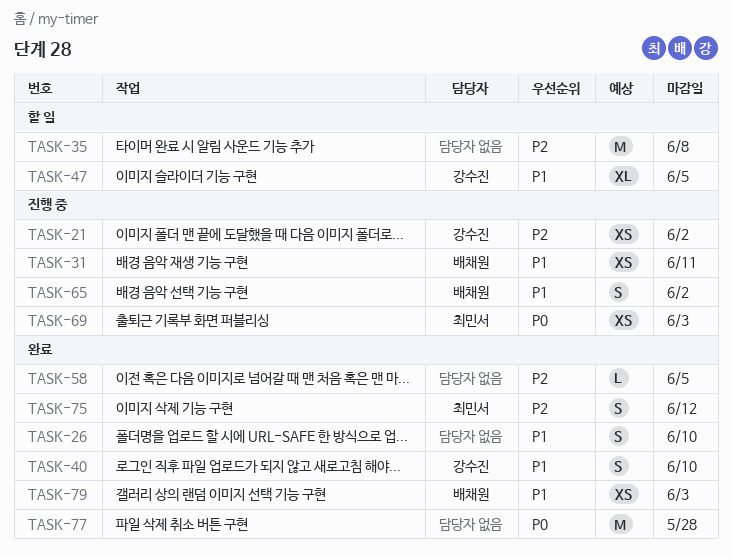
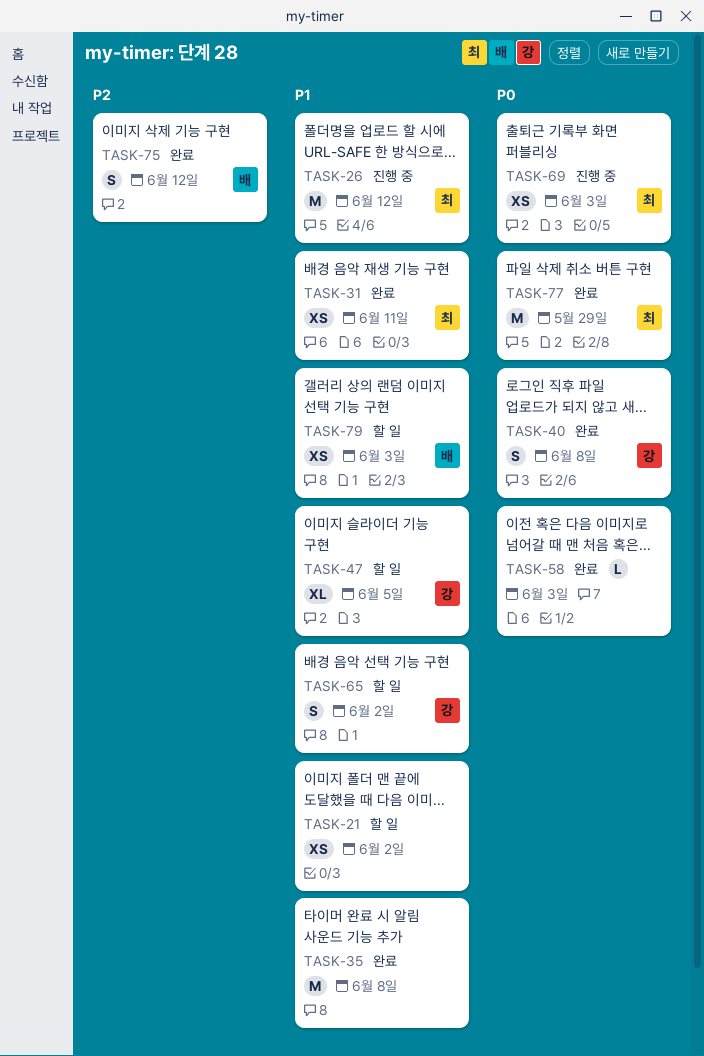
TASK-21, status: 진행 중 -> 할 일
TASK-21, owner: 강수진 -> none
TASK-21, priority: P2 -> P1
TASK-26, status: 완료 -> 진행 중
TASK-26, owner: none -> 최민서
TASK-26, estimate: S -> M
TASK-26, due: Jun 10 -> Jun 12
TASK-31, status: 진행 중 -> 완료
TASK-31, owner: 배채원 -> 최민서
TASK-35, status: 할 일 -> 완료
TASK-35, priority: P2 -> P1
TASK-40, priority: P1 -> P0
TASK-40, due: Jun 10 -> Jun 8
TASK-58, priority: P2 -> P0
TASK-58, due: Jun 5 -> Jun 3
TASK-65, status: 진행 중 -> 할 일
TASK-65, owner: 배채원 -> 강수진
TASK-75, owner: 최민서 -> 배채원
TASK-77, owner: none -> 최민서
TASK-77, due: May 28 -> May 29
TASK-79, status: 완료 -> 할 일

